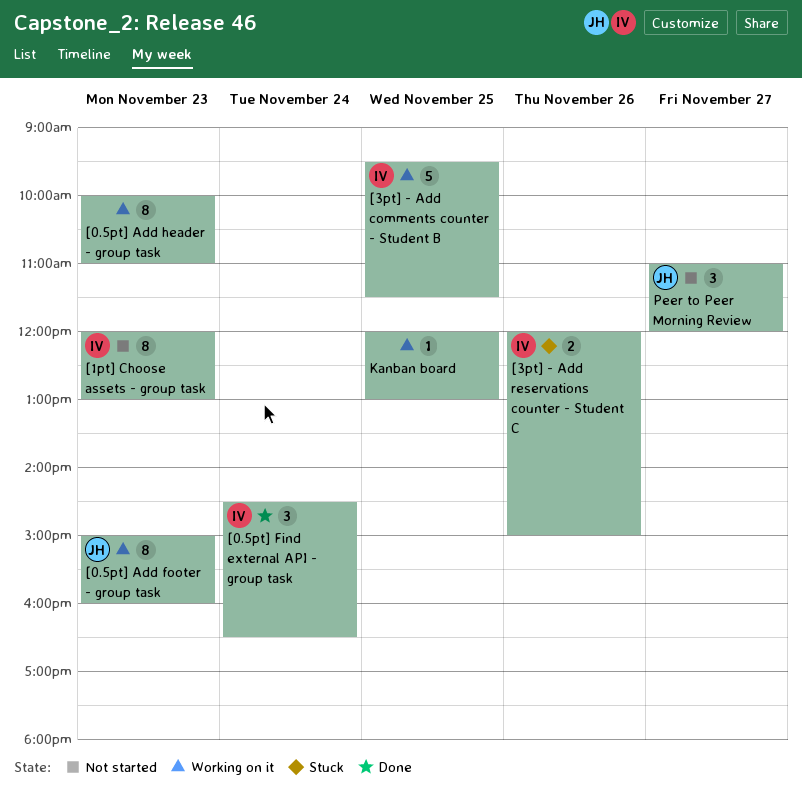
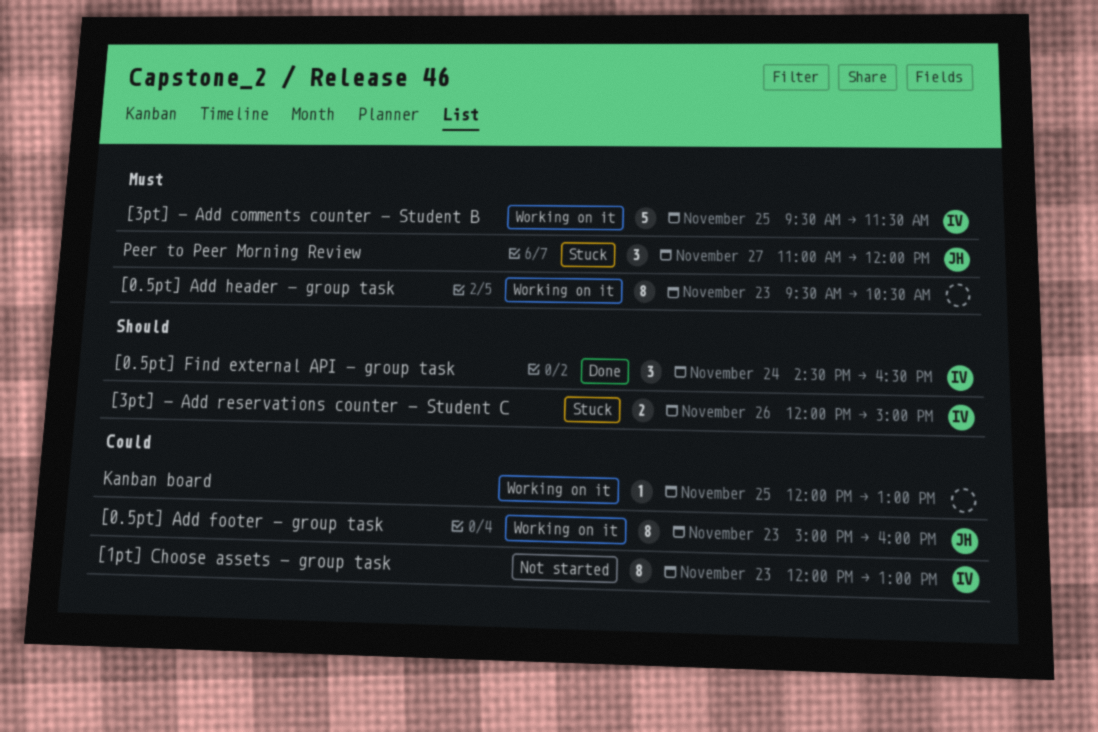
[0.5pt] Add header - group task, begins: 10:00 -> 09:30
[0.5pt] Add header - group task, ends: 11:00 -> 10:30
Peer to Peer Morning Review, status: Not started -> Stuck

